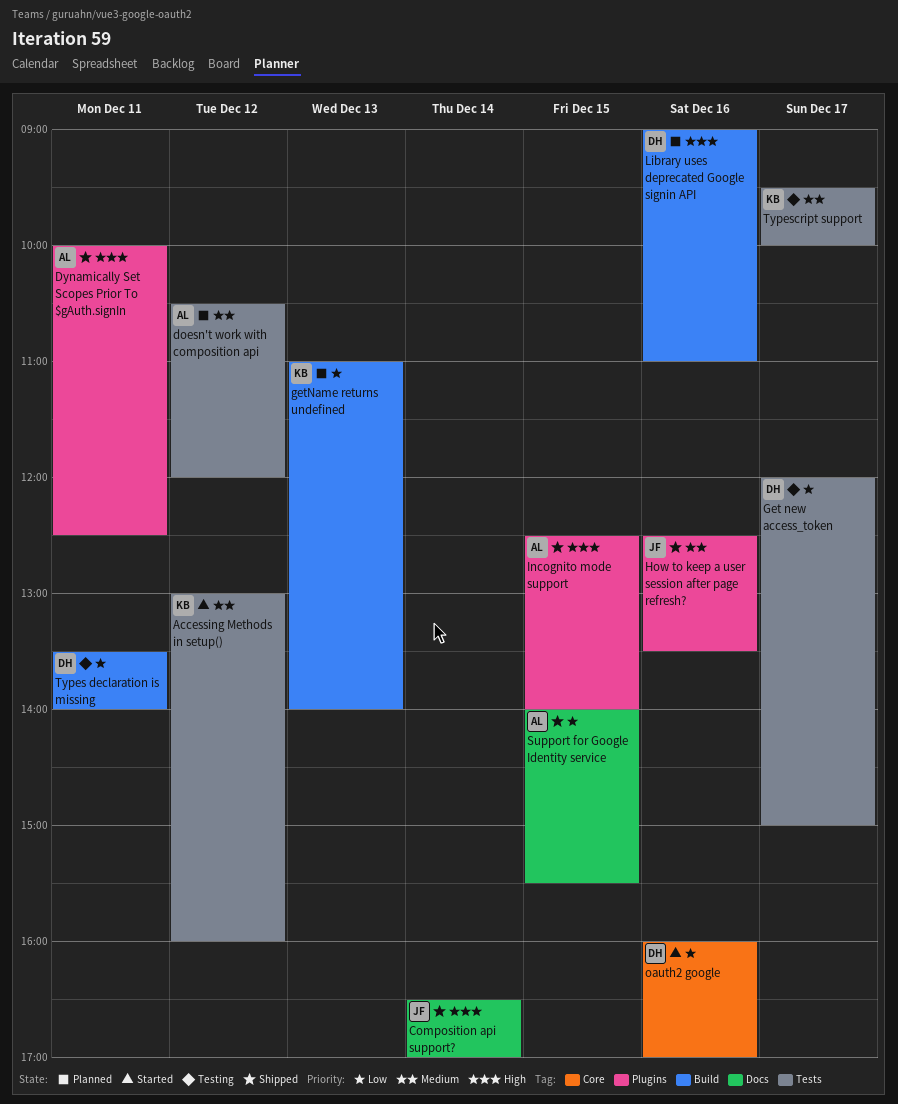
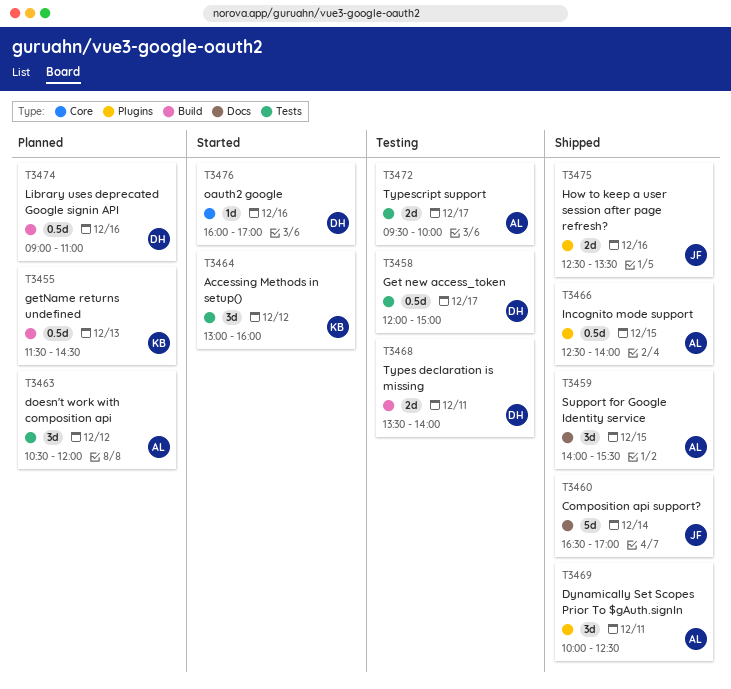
getName returns undefined, begins: 11:00 -> 11:30
getName returns undefined, ends: 14:00 -> 14:30
Typescript support, owner: KB -> AL

